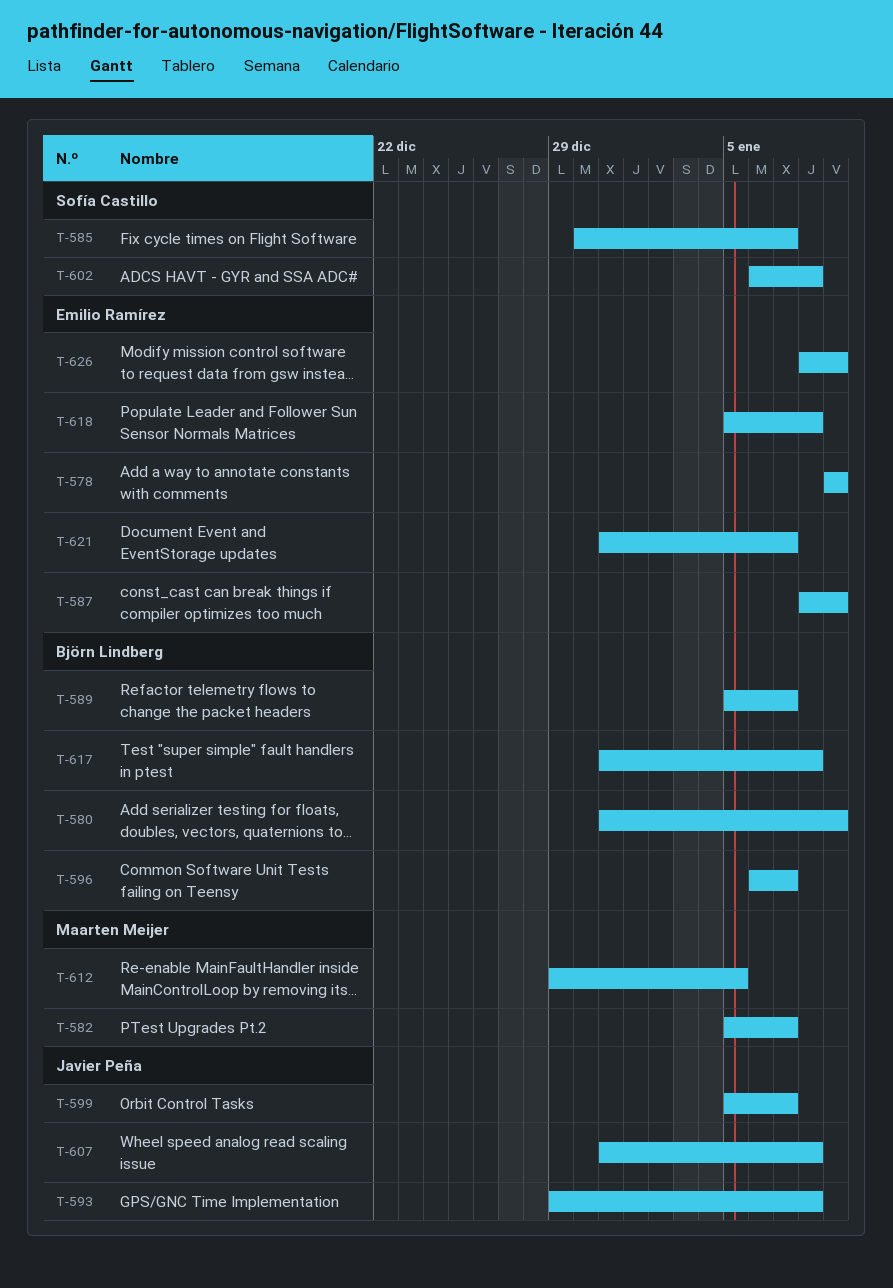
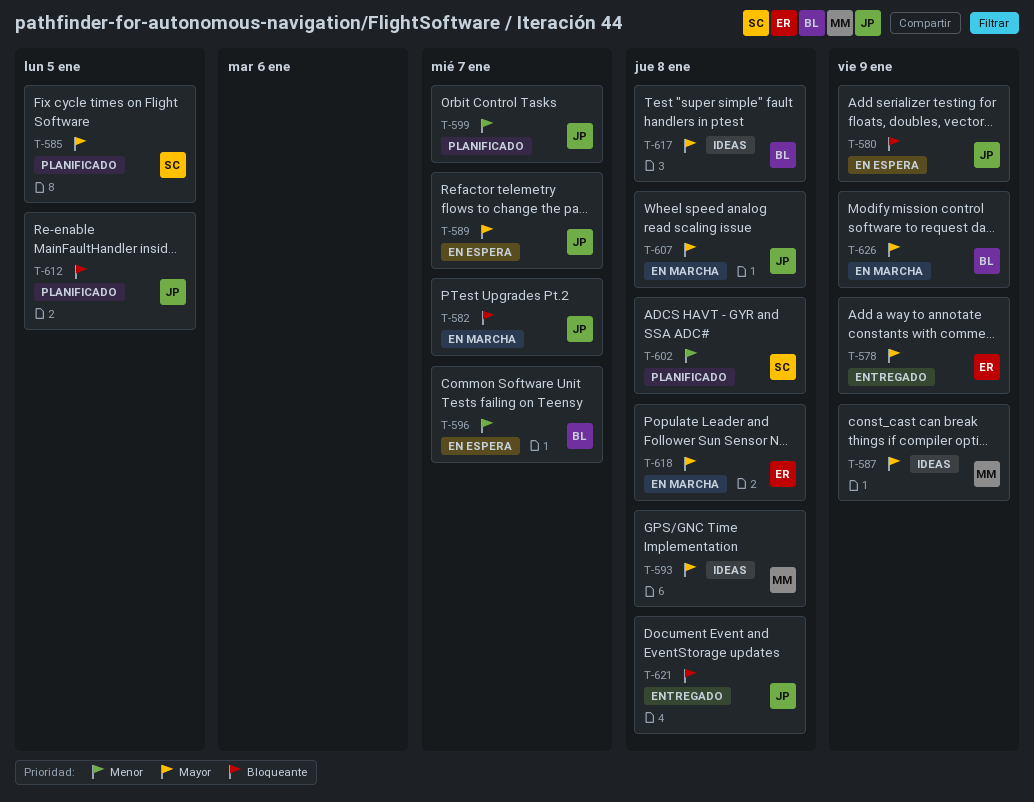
T-580, owner: Björn Lindberg -> Javier Peña
T-582, owner: Maarten Meijer -> Javier Peña
T-585, due: Jan 7 -> Jan 5
T-587, owner: Emilio Ramírez -> Maarten Meijer
T-589, owner: Björn Lindberg -> Javier Peña
T-593, owner: Javier Peña -> Maarten Meijer
T-612, owner: Maarten Meijer -> Javier Peña
T-621, owner: Emilio Ramírez -> Javier Peña
T-621, due: Jan 7 -> Jan 8
T-626, owner: Emilio Ramírez -> Björn Lindberg

